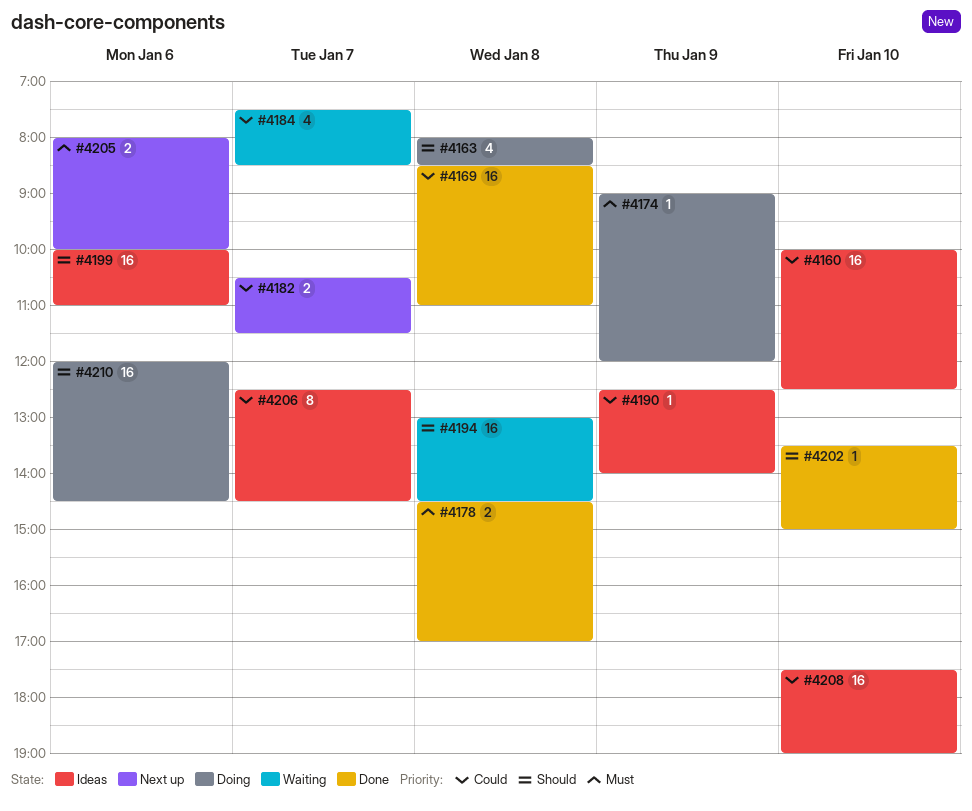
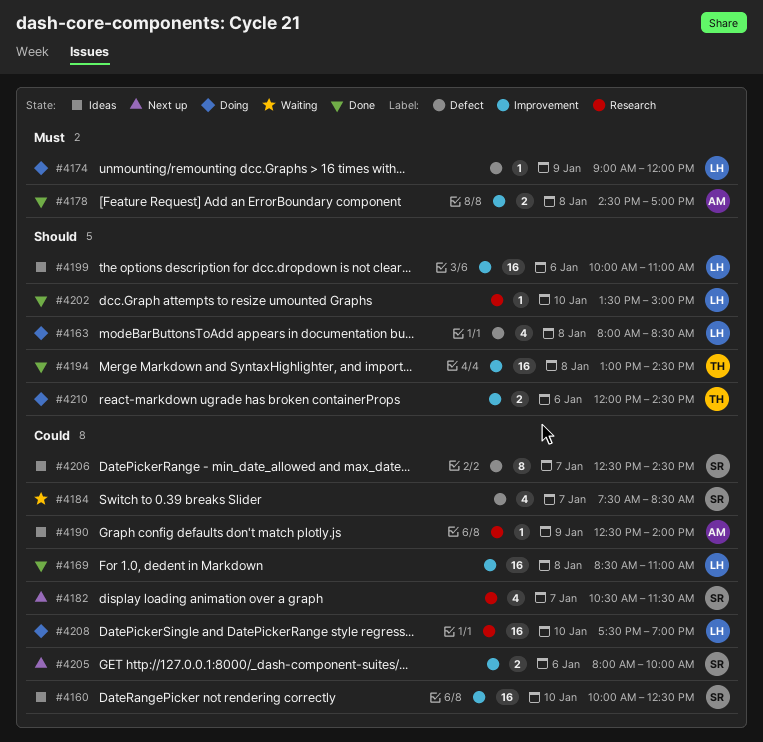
#4182, estimate: 2 -> 4
#4194, status: Waiting -> Done
#4205, priority: Must -> Could
#4208, status: Ideas -> Doing
#4210, estimate: 16 -> 2

